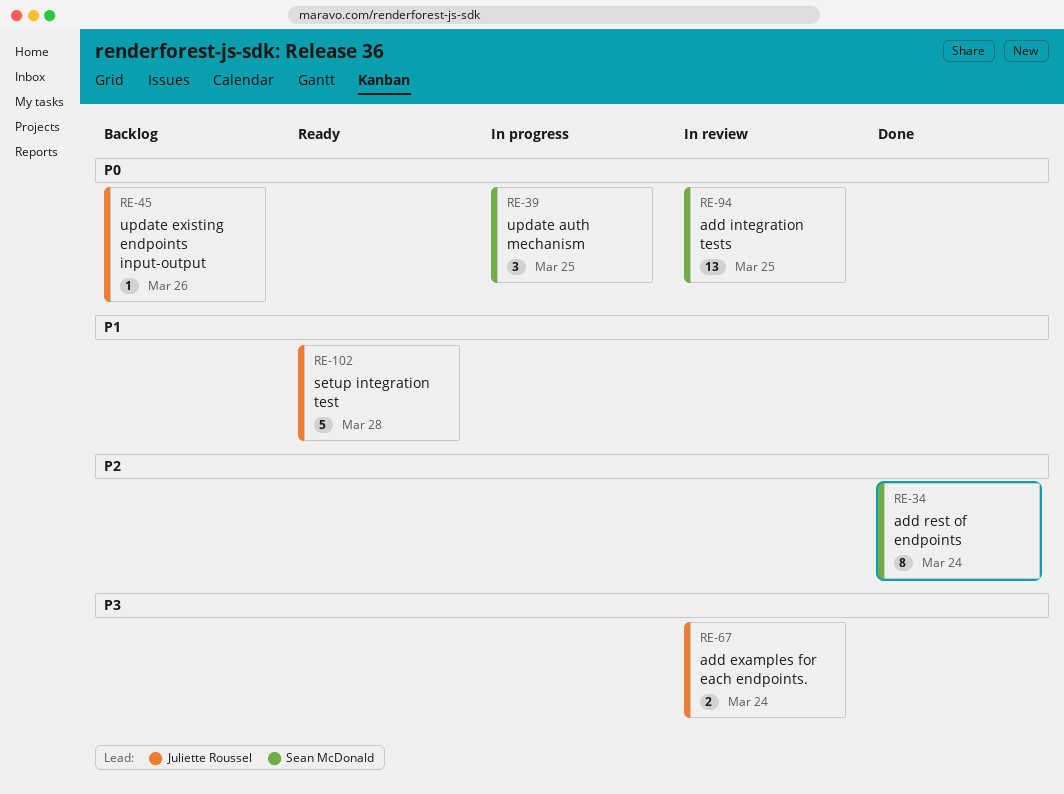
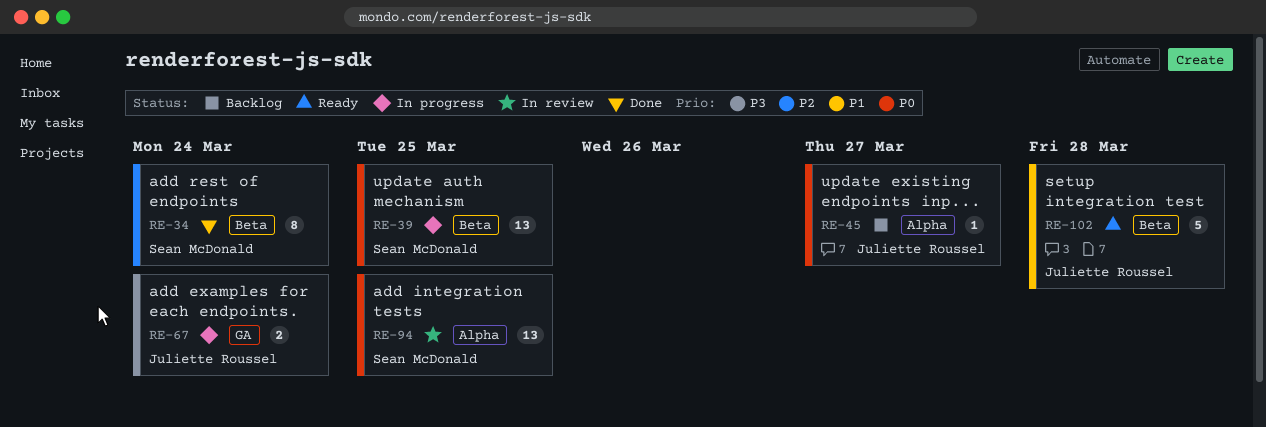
RE-39, estimate: 3 -> 13
RE-45, due: Mar 26 -> Mar 27
RE-67, status: In review -> In progress

